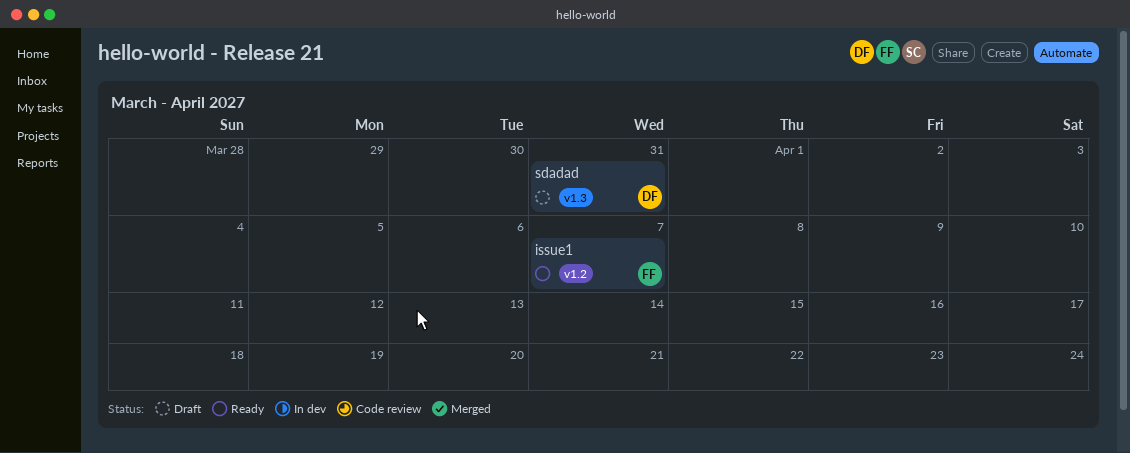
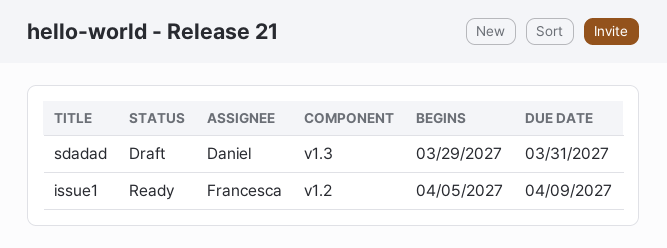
issue1, due: Apr 7 -> Apr 9

